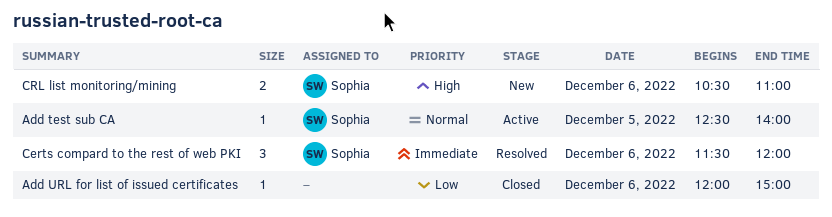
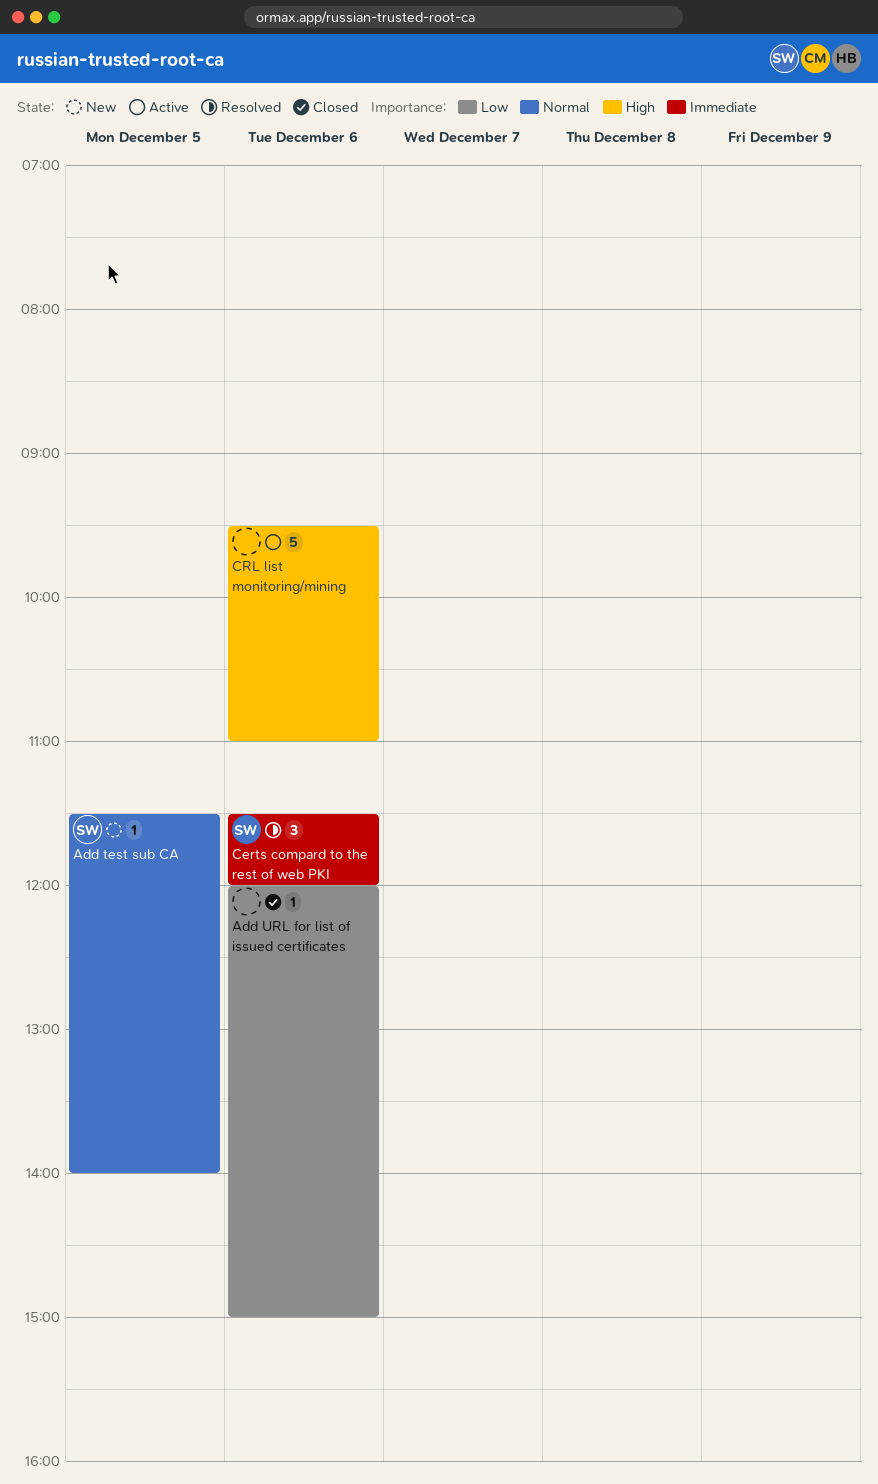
Add test sub CA, status: Active -> New
Add test sub CA, begins: 12:30 -> 11:30
CRL list monitoring/mining, status: New -> Active
CRL list monitoring/mining, owner: Sophia -> none
CRL list monitoring/mining, estimate: 2 -> 5
CRL list monitoring/mining, begins: 10:30 -> 09:30

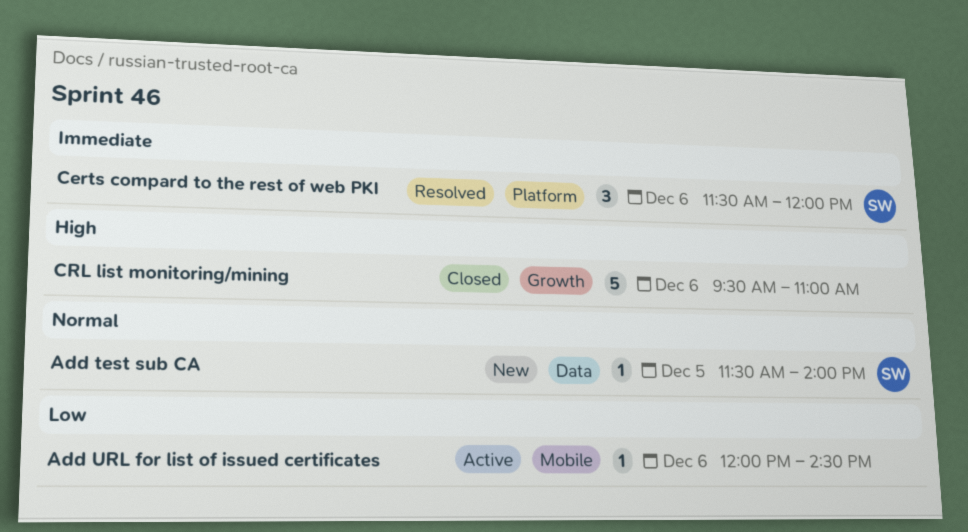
Add URL for list of issued certificates, status: Closed -> Active
Add URL for list of issued certificates, ends: 15:00 -> 14:30
CRL list monitoring/mining, status: Active -> Closed

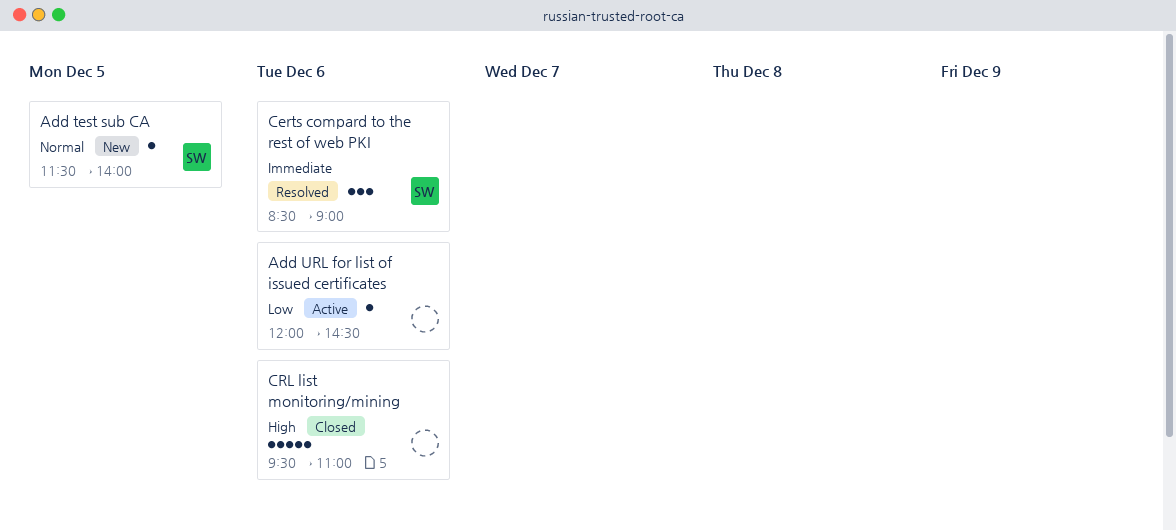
Certs compard to the rest of web PKI, begins: 11:30 -> 08:30
Certs compard to the rest of web PKI, ends: 12:00 -> 09:00

